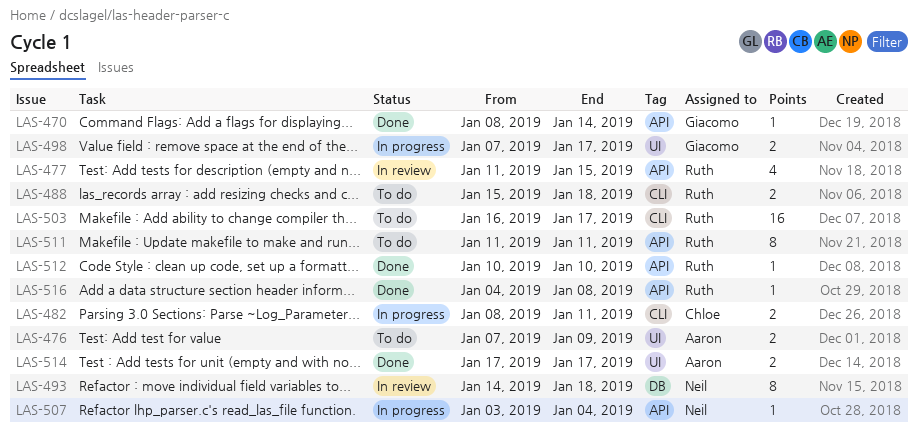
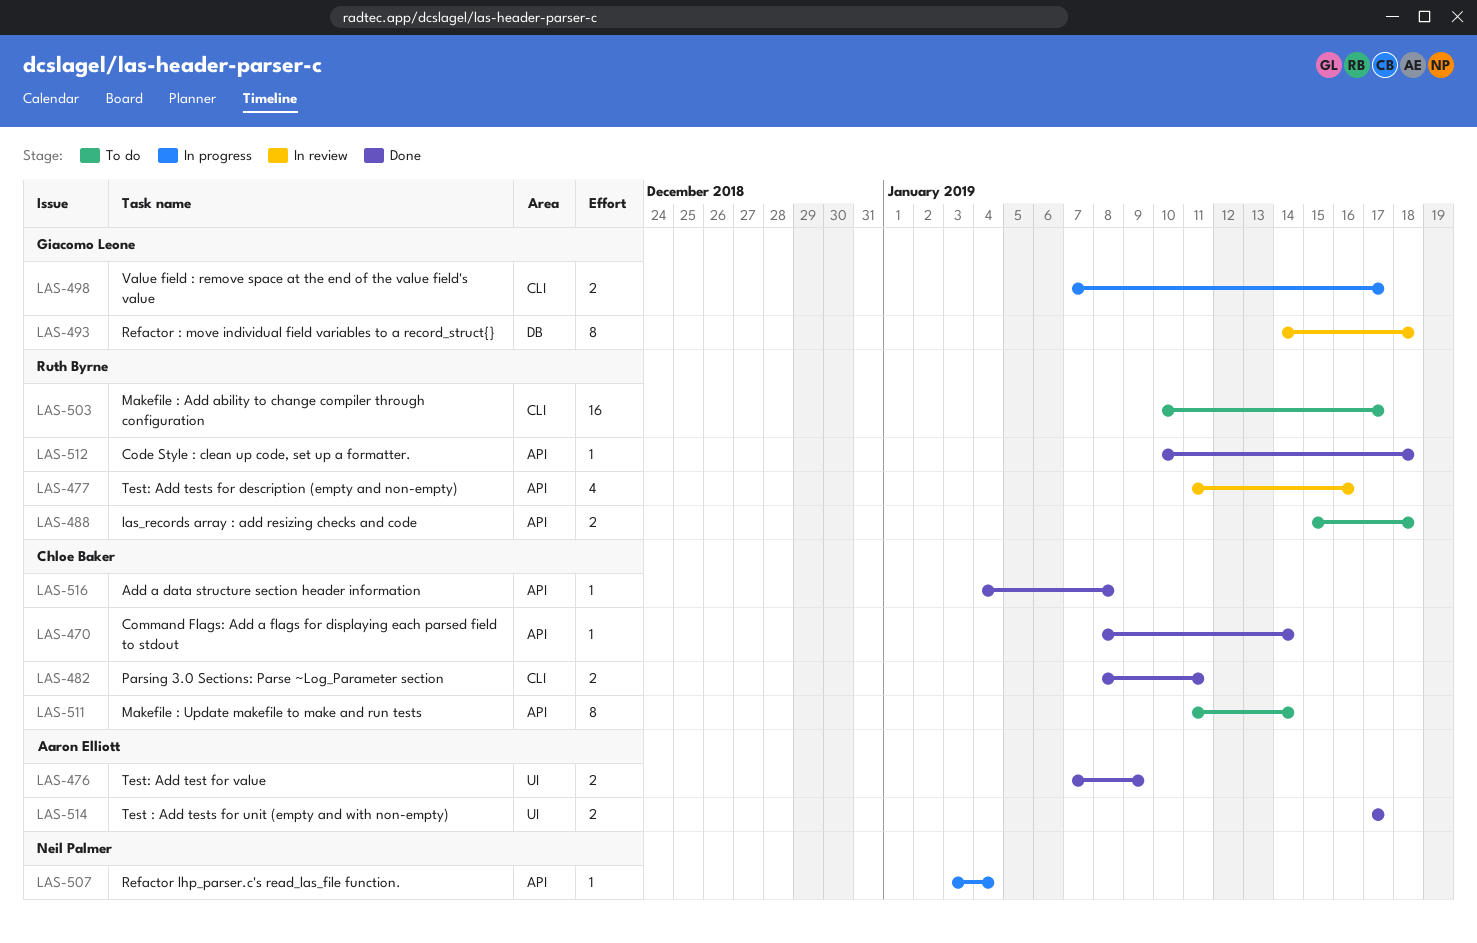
LAS-470, owner: Giacomo Leone -> Chloe Baker
LAS-476, status: To do -> Done
LAS-477, due: Jan 15 -> Jan 16
LAS-482, status: In progress -> Done
LAS-488, label: CLI -> API
LAS-493, owner: Neil Palmer -> Giacomo Leone
LAS-498, label: UI -> CLI
LAS-503, start: Jan 16 -> Jan 10
LAS-511, owner: Ruth Byrne -> Chloe Baker
LAS-511, due: Jan 11 -> Jan 14
LAS-512, due: Jan 10 -> Jan 18
LAS-516, owner: Ruth Byrne -> Chloe Baker

